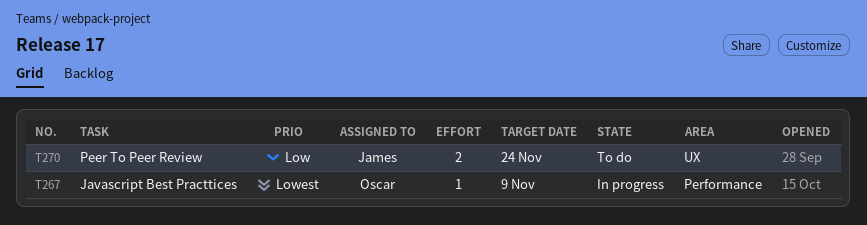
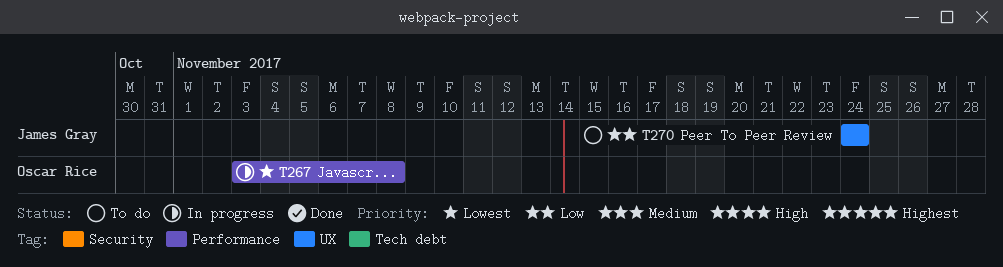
T267, due: Nov 9 -> Nov 8

